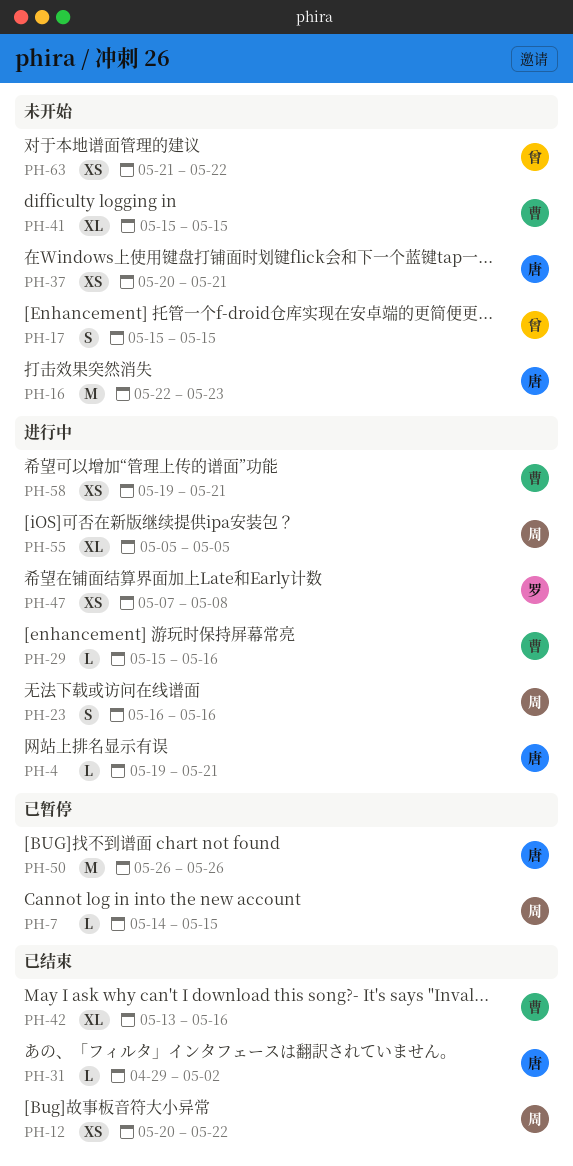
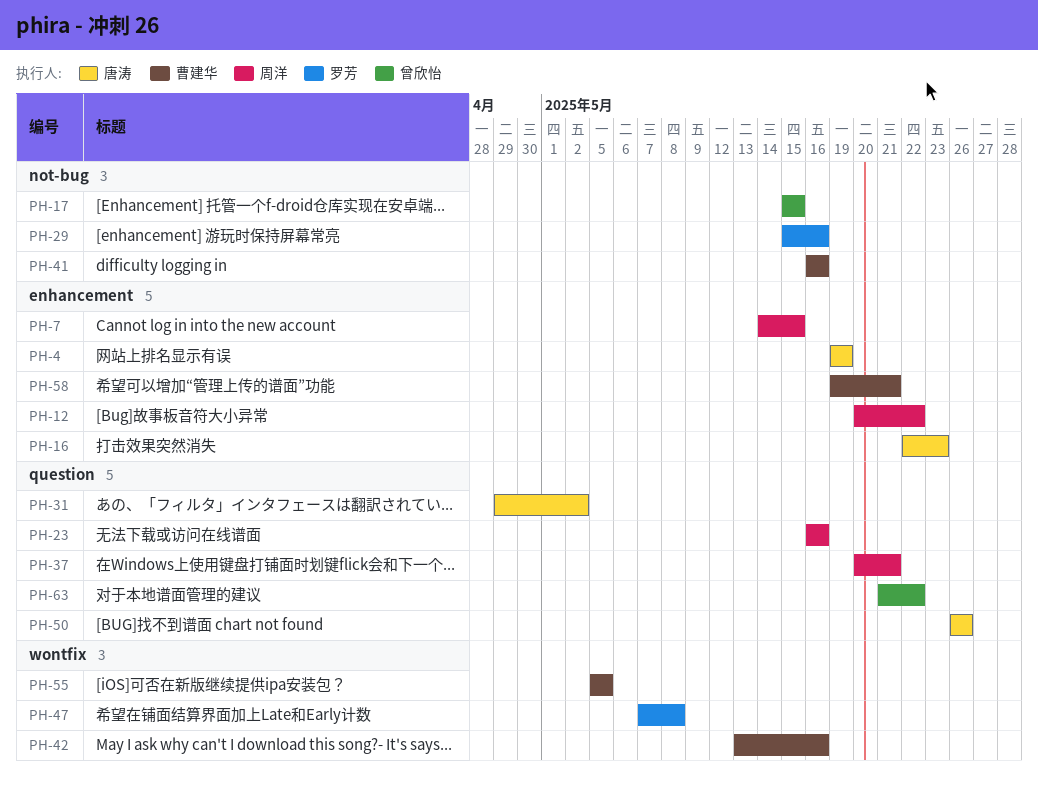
PH-4, due: May 21 -> May 19
PH-29, owner: 曹建华 -> 罗芳
PH-37, owner: 唐涛 -> 周洋
PH-41, start: May 15 -> May 16
PH-41, due: May 15 -> May 16
PH-55, owner: 周洋 -> 曹建华

